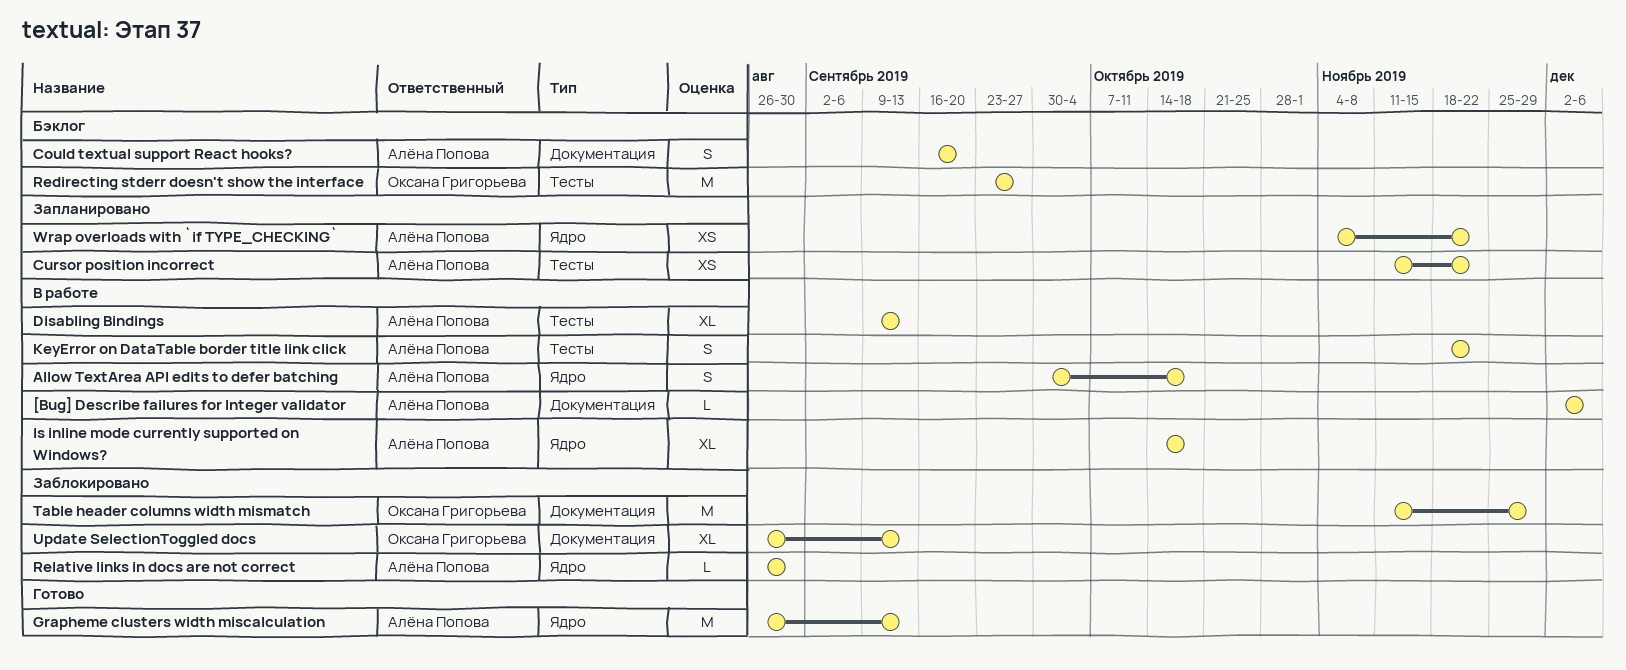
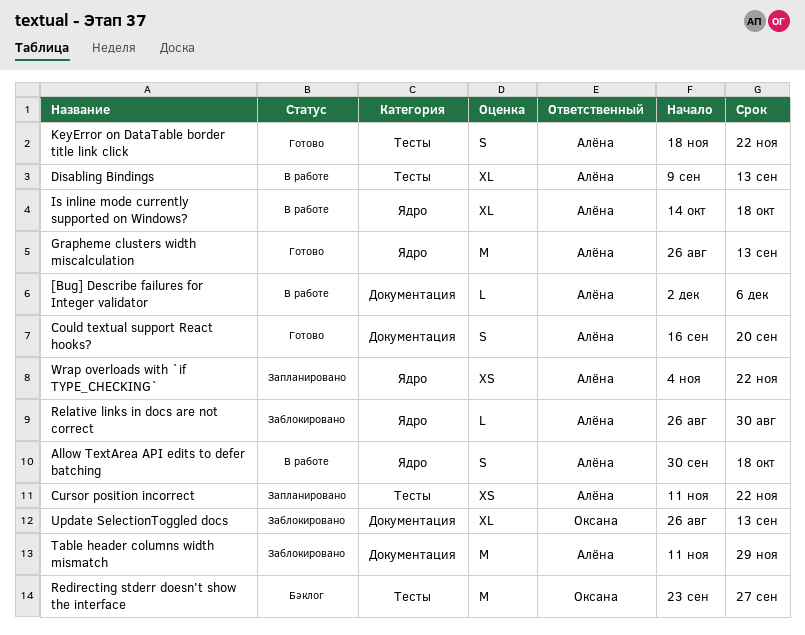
Could textual support React hooks?, status: Бэклог -> Готово
KeyError on DataTable border title link click, status: В работе -> Готово
Table header columns width mismatch, owner: Оксана Григорьева -> Алёна Попова

